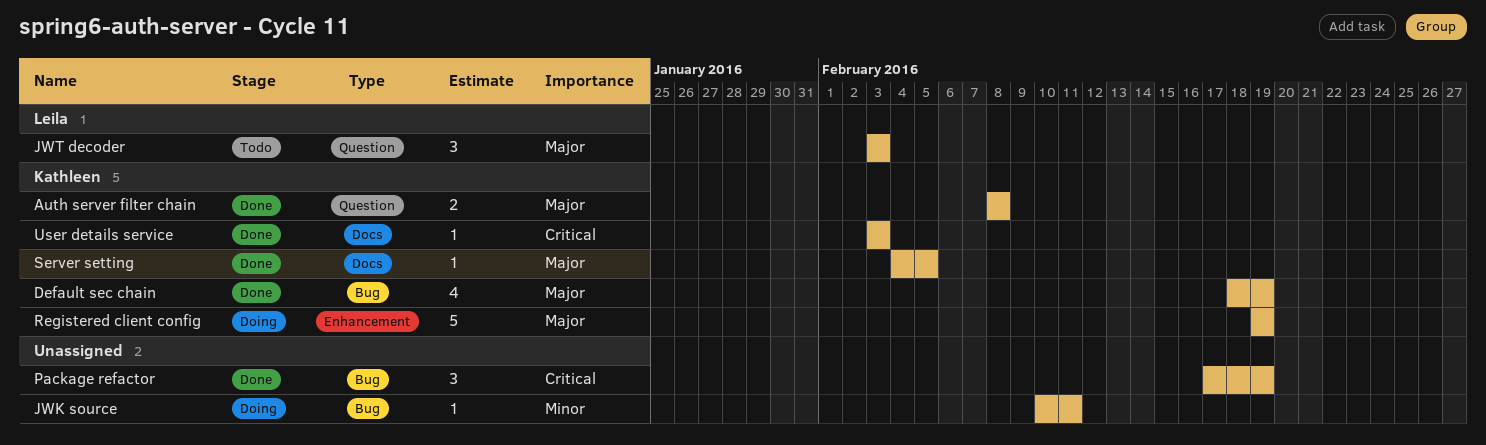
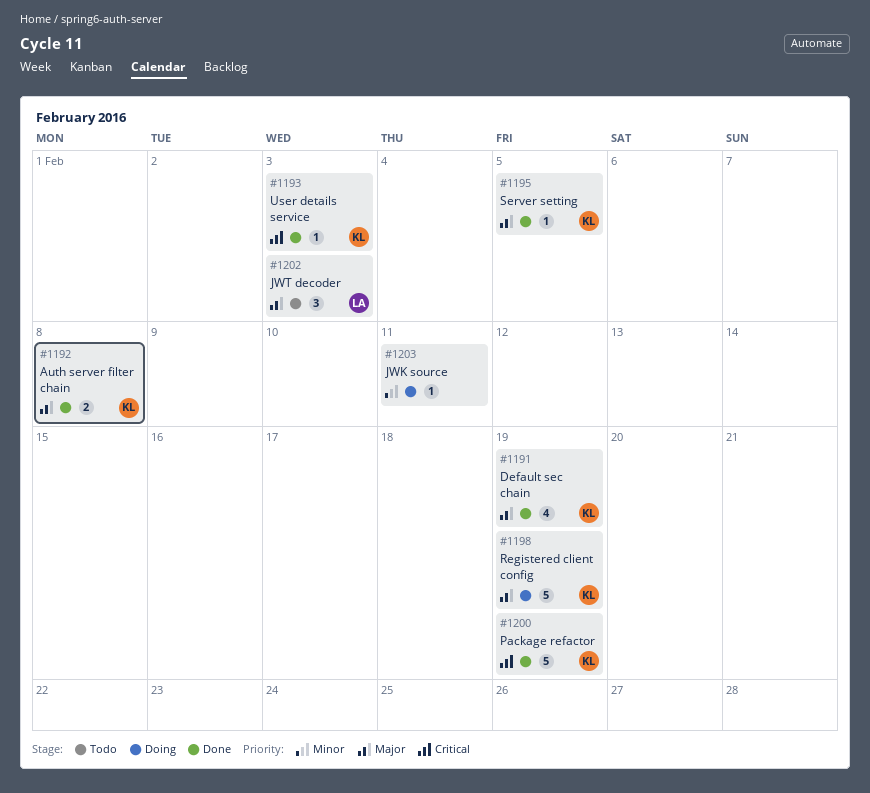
Package refactor, owner: none -> Kathleen
Package refactor, estimate: 3 -> 5

